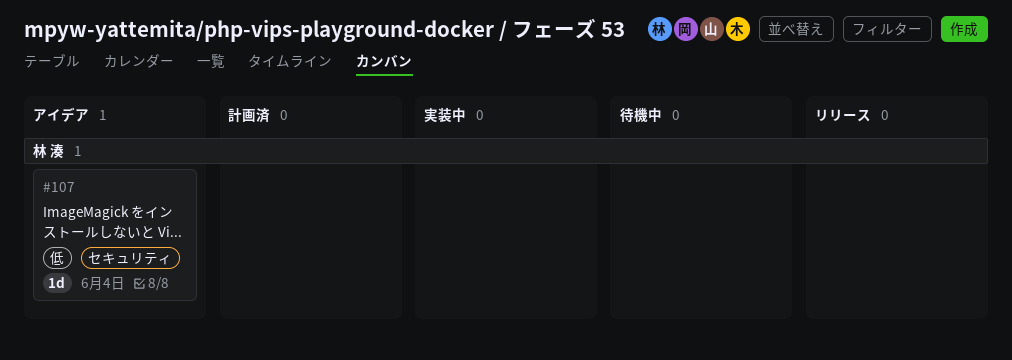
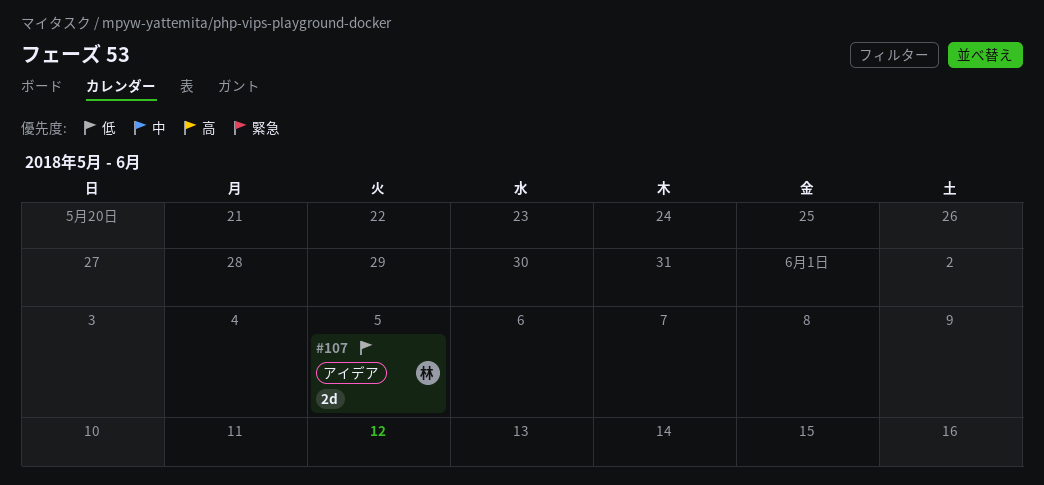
#107, estimate: 1d -> 2d
#107, due: Jun 4 -> Jun 5

